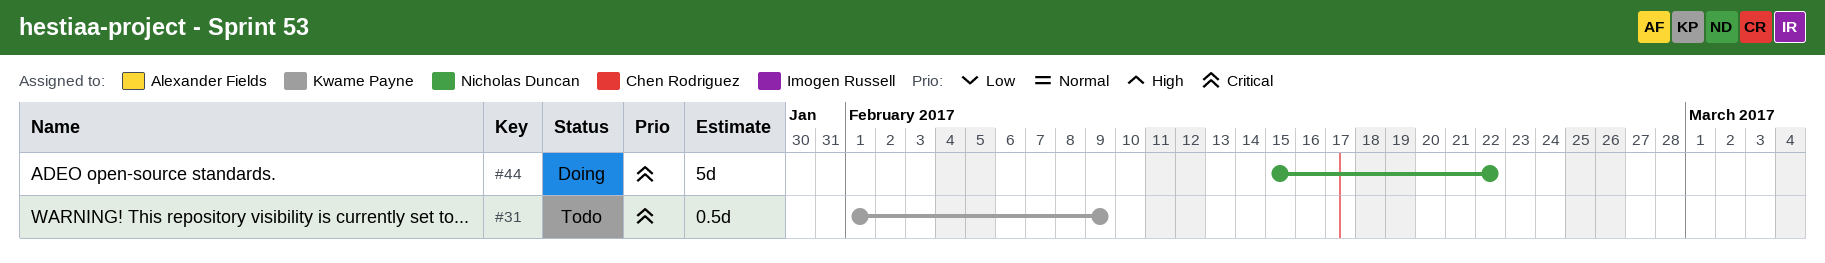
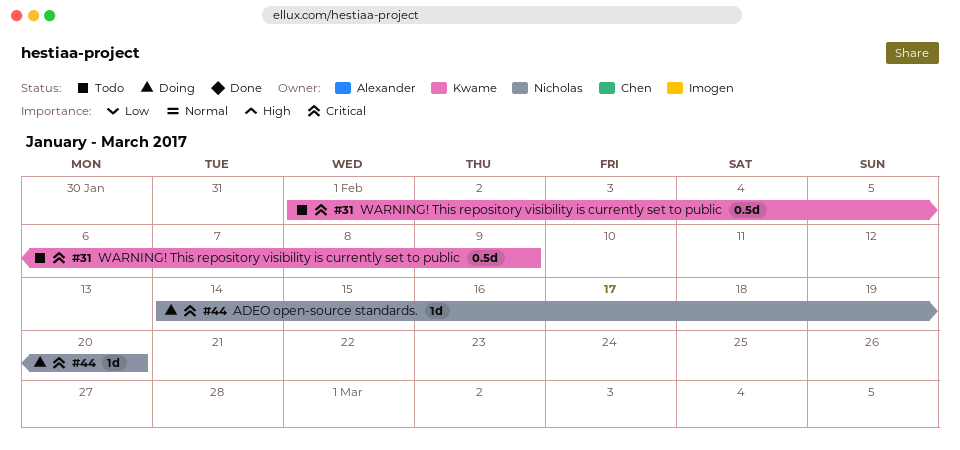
#44, estimate: 5d -> 1d
#44, start: Feb 15 -> Feb 14
#44, due: Feb 22 -> Feb 20

